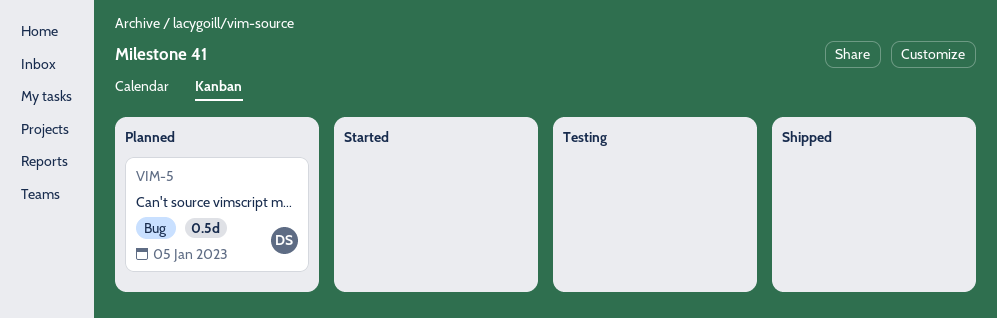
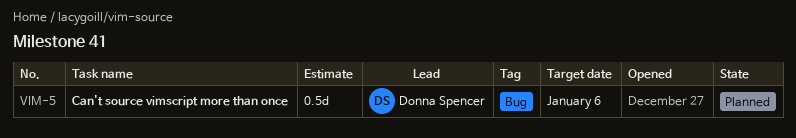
VIM-5, due: Jan 5 -> Jan 6

